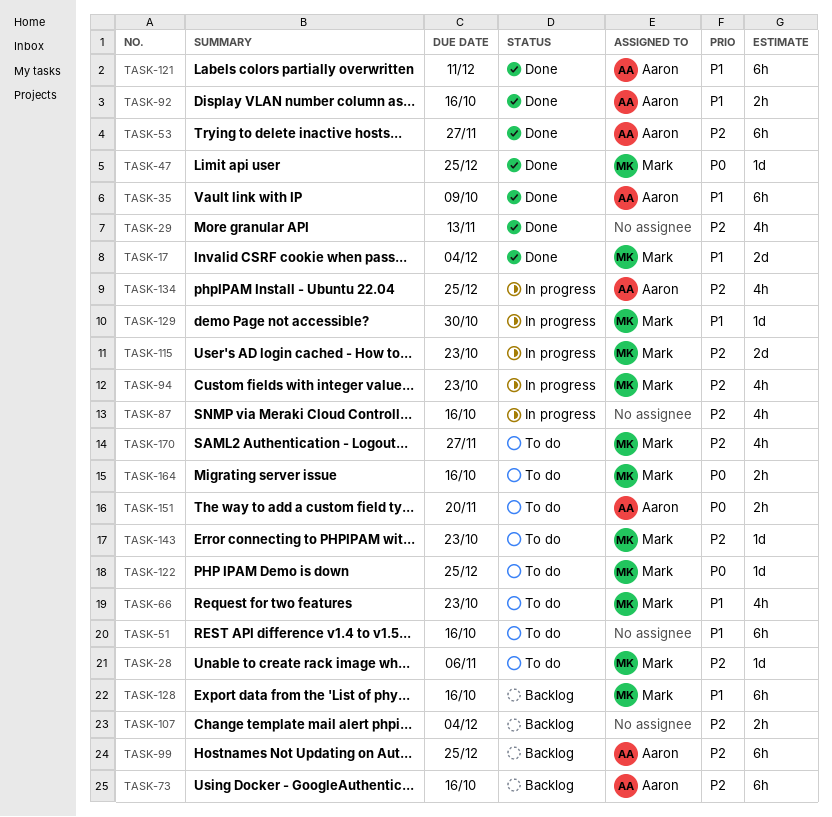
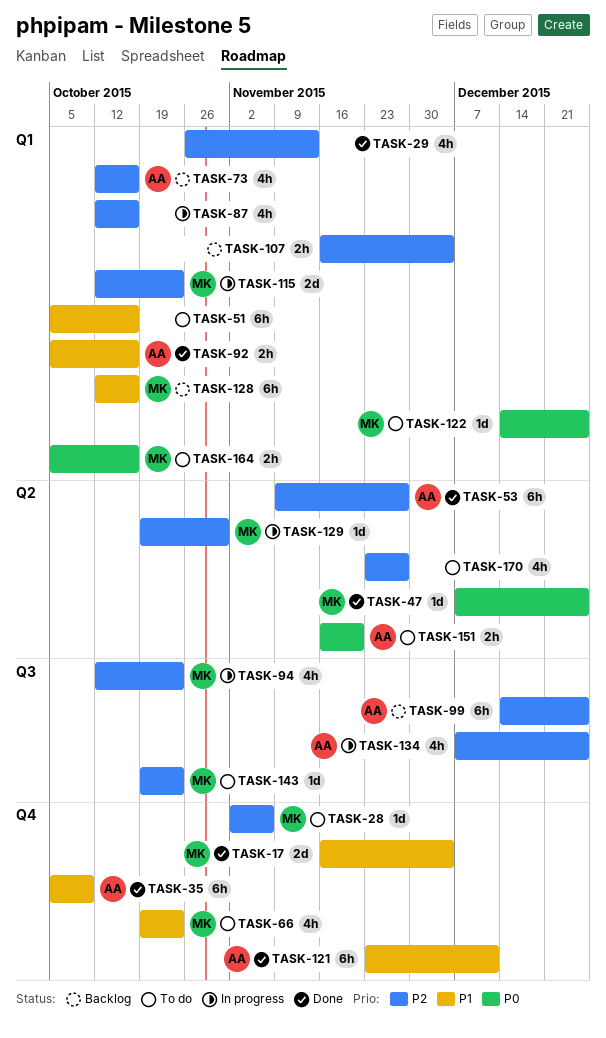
TASK-73, estimate: 6h -> 4h
TASK-129, priority: P1 -> P2
TASK-170, owner: Mark -> none

